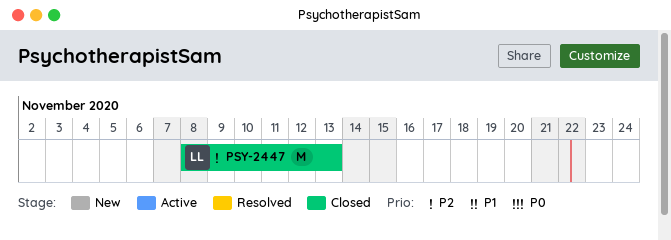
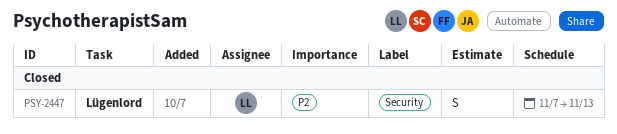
PSY-2447, estimate: M -> S
PSY-2447, start: Nov 8 -> Nov 7

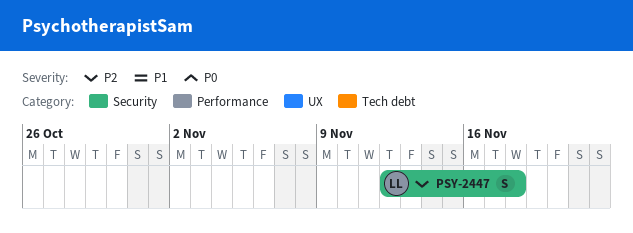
PSY-2447, start: Nov 7 -> Nov 12
PSY-2447, due: Nov 13 -> Nov 18

